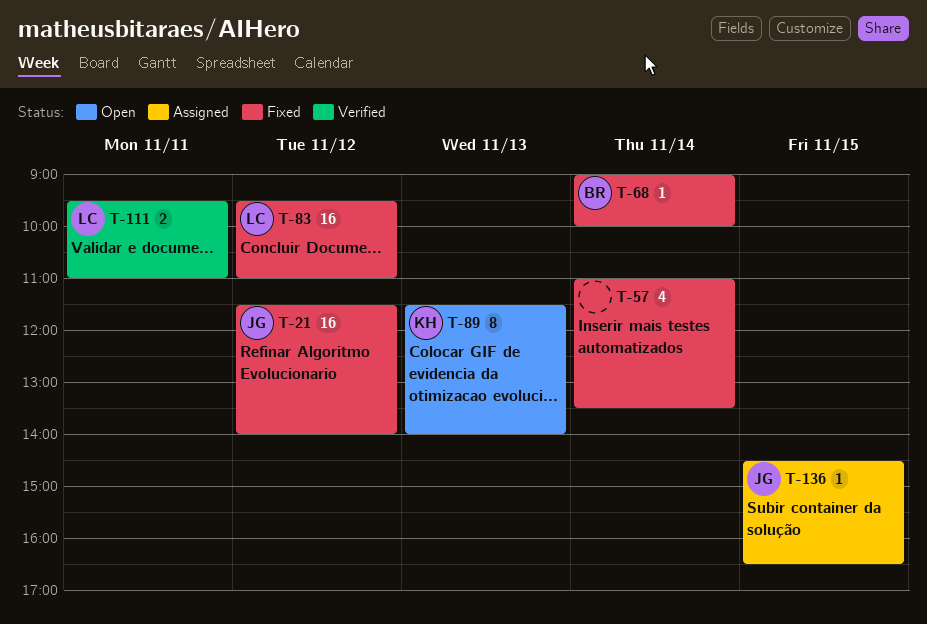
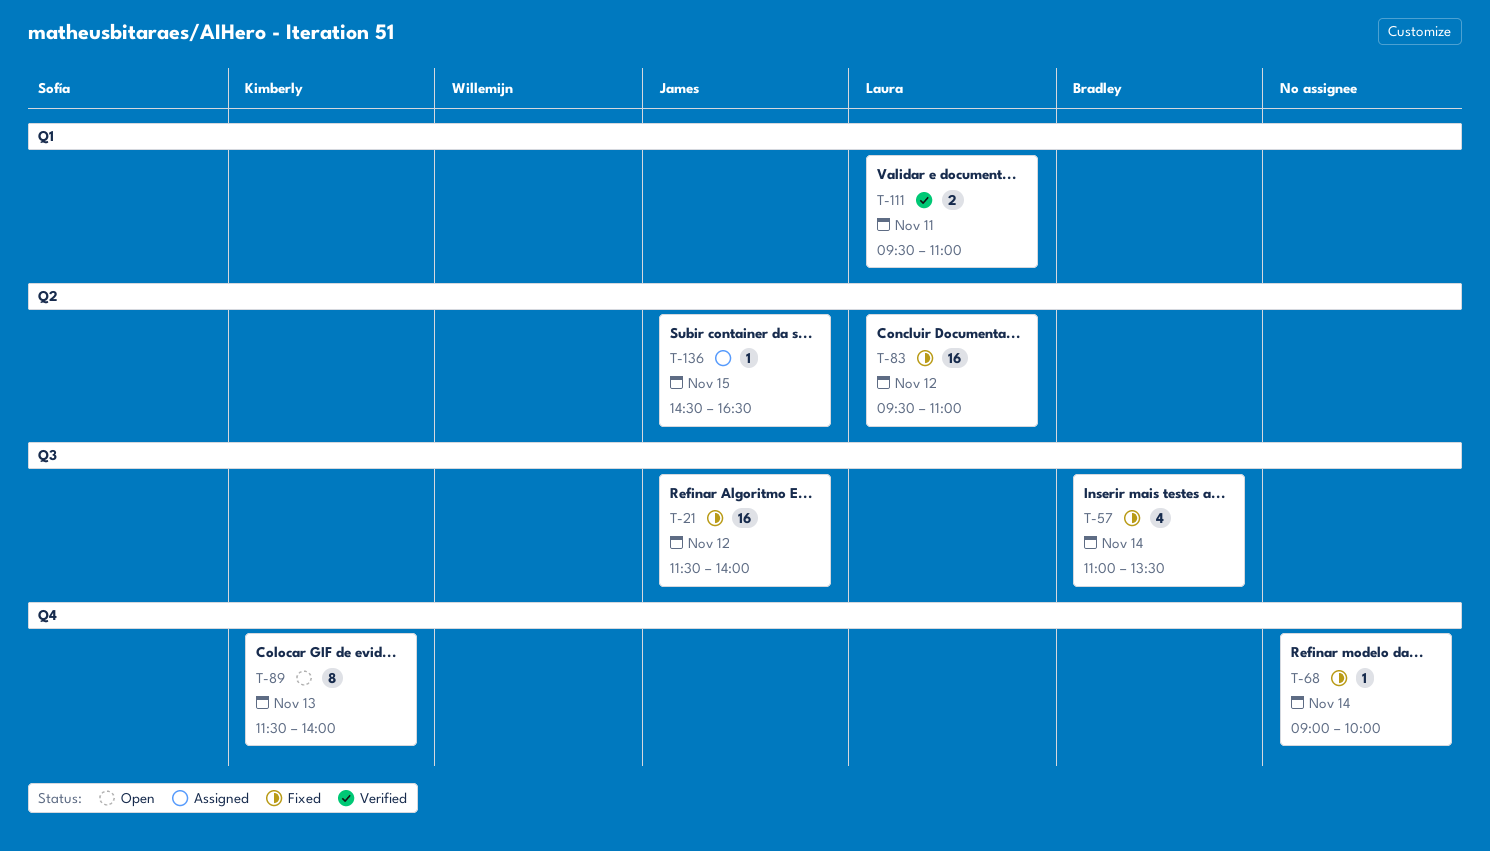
T-57, owner: none -> Bradley
T-68, owner: Bradley -> none

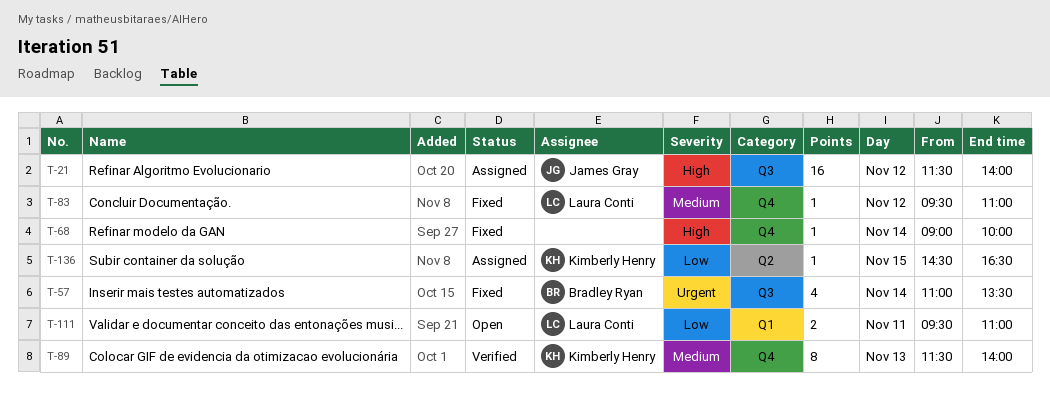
T-21, status: Fixed -> Assigned
T-83, label: Q2 -> Q4
T-83, estimate: 16 -> 1
T-89, status: Open -> Verified
T-111, status: Verified -> Open
T-136, owner: James Gray -> Kimberly Henry

